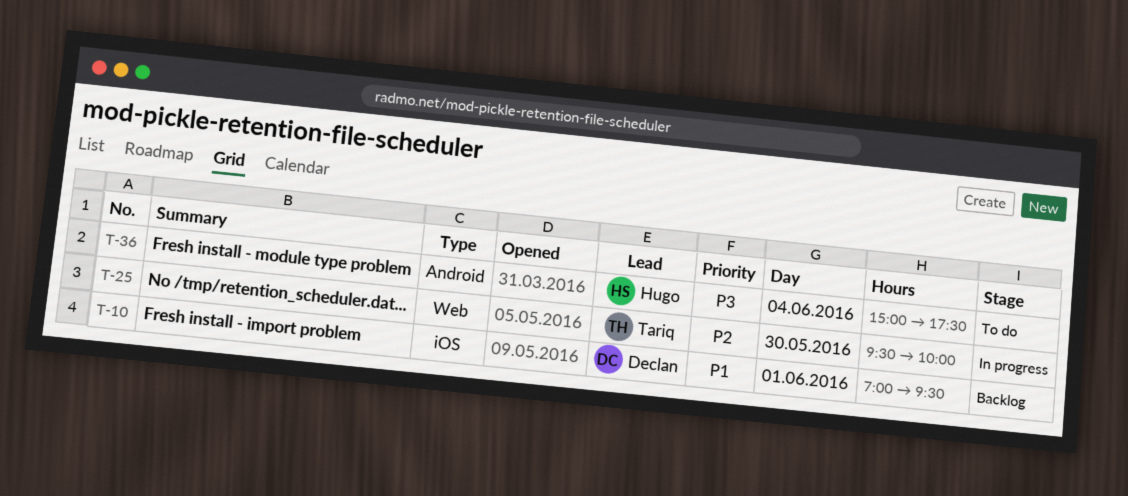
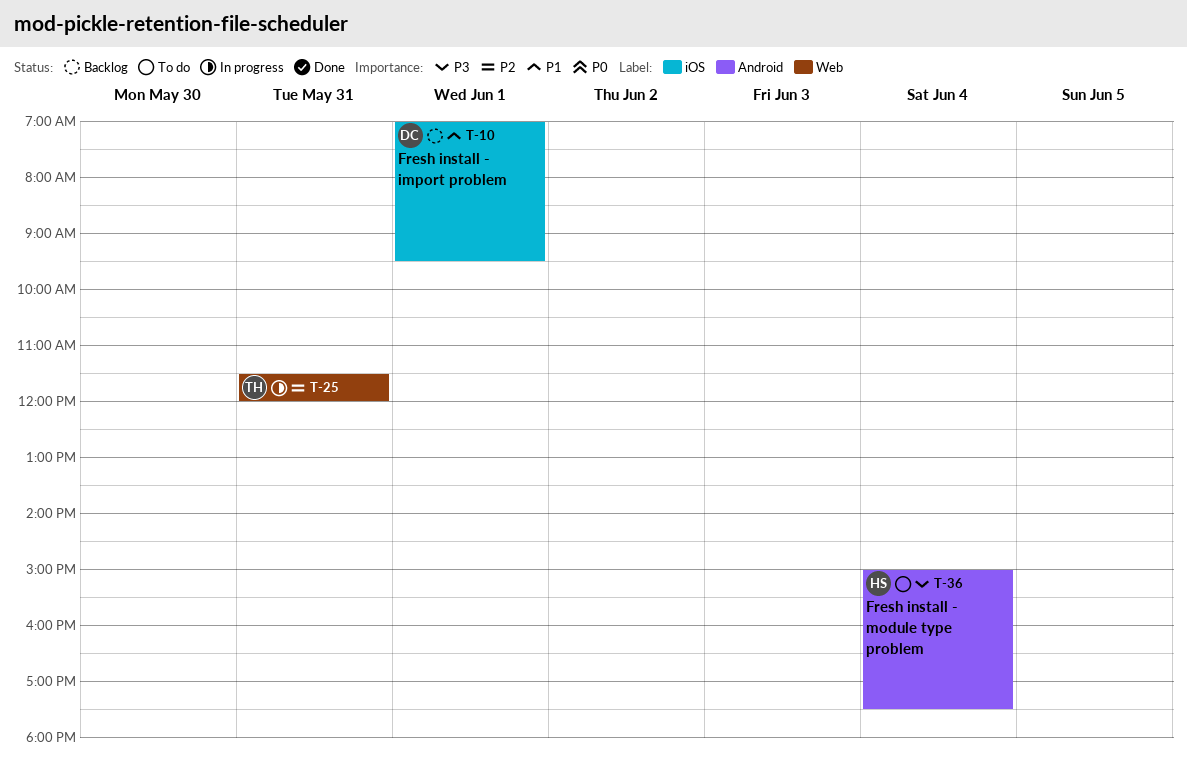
T-25, day: May 30 -> May 31
T-25, begins: 09:30 -> 11:30
T-25, ends: 10:00 -> 12:00

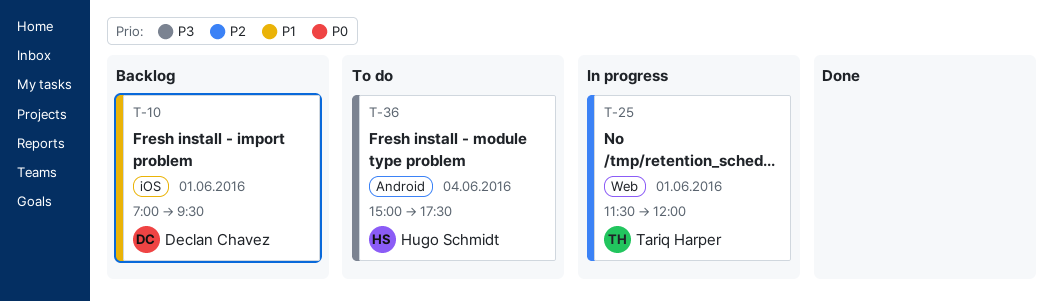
T-25, day: May 31 -> Jun 1

